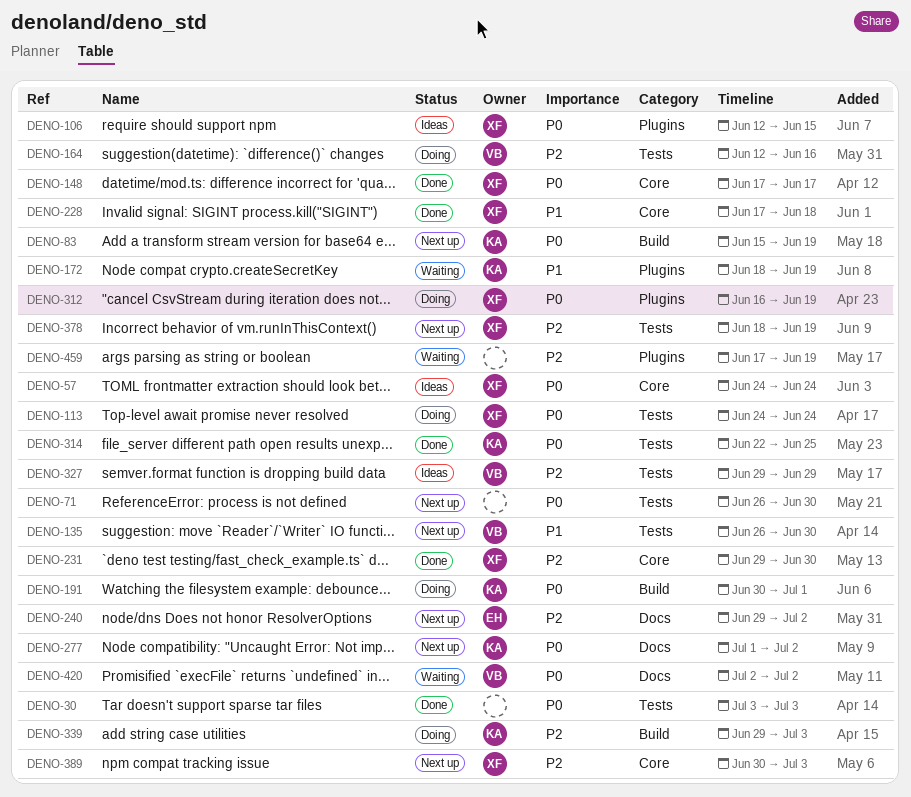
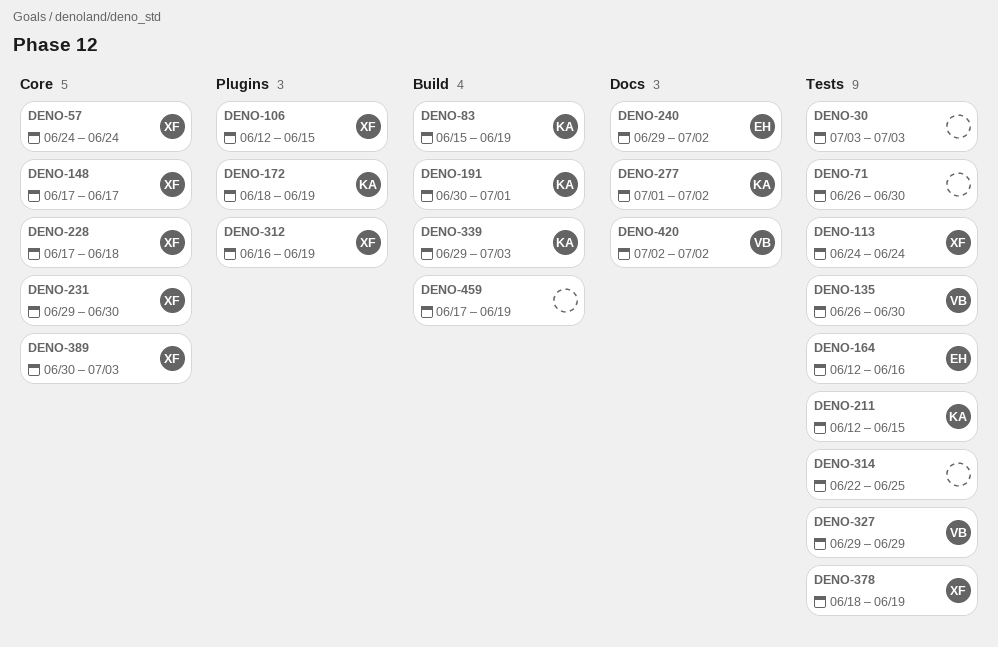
DENO-164, owner: VB -> EH
DENO-211: none -> present
DENO-314, owner: KA -> none
DENO-459, label: Plugins -> Build

